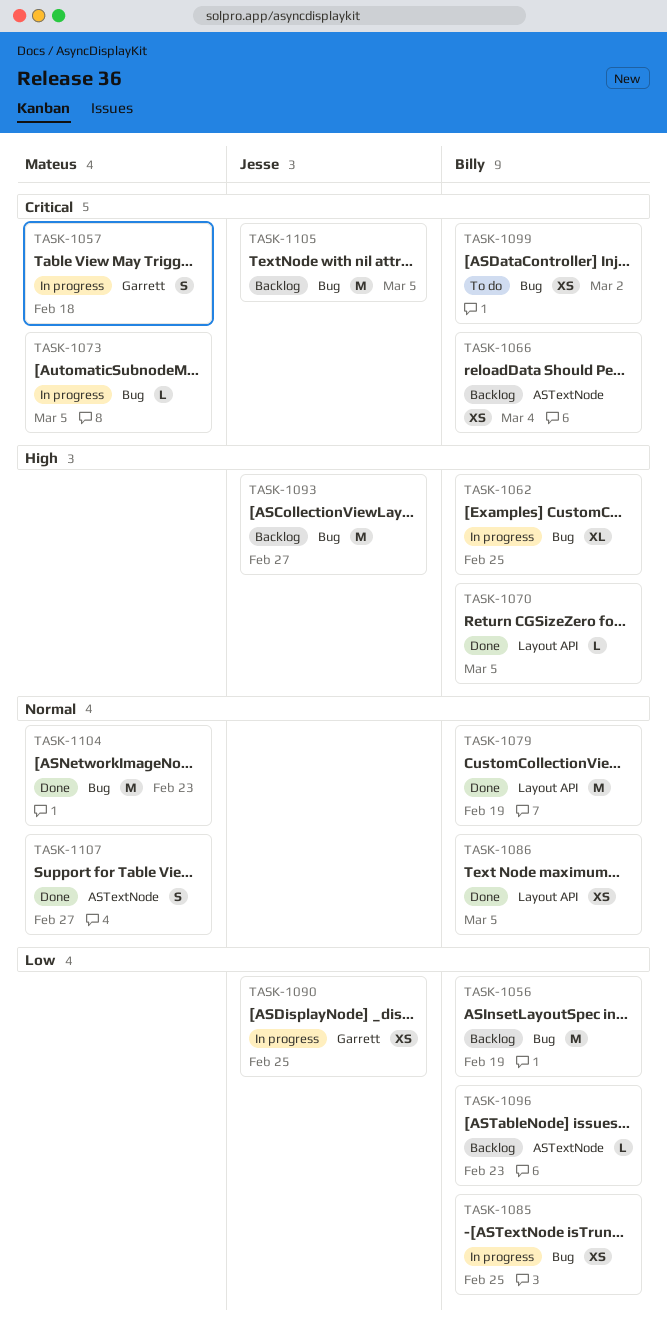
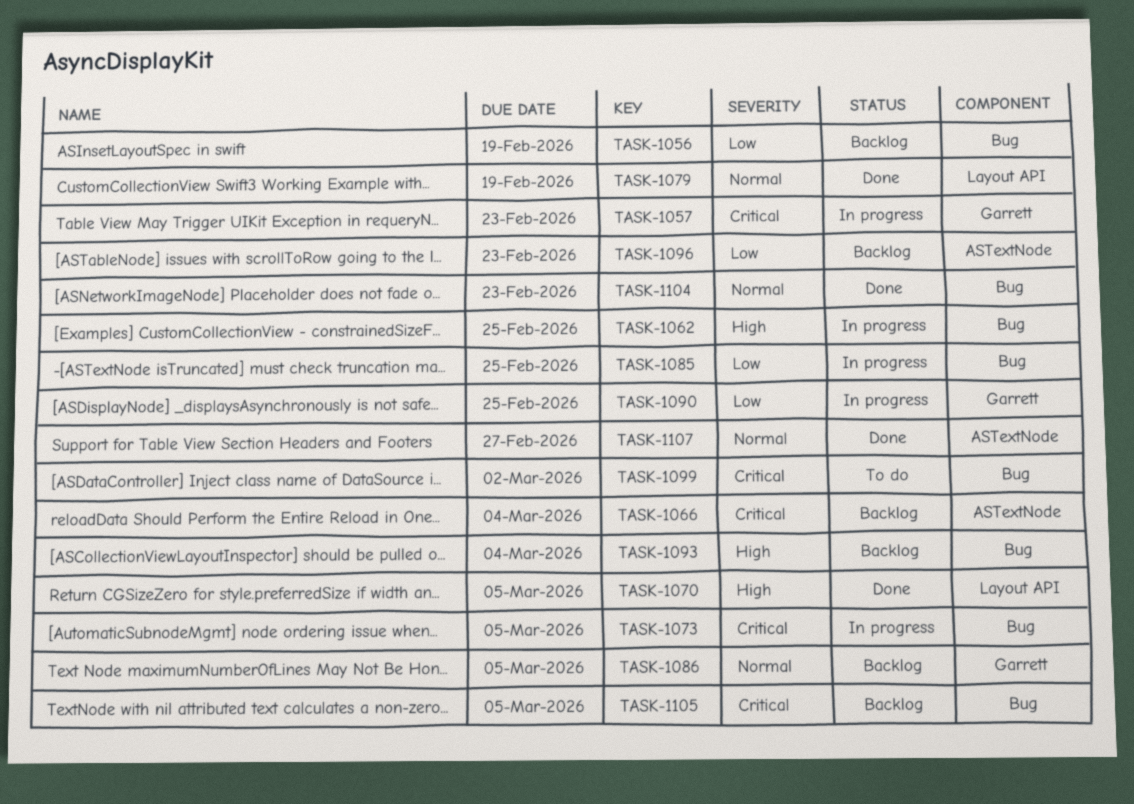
TASK-1057, due: Feb 18 -> Feb 23
TASK-1086, status: Done -> Backlog
TASK-1086, label: Layout API -> Garrett
TASK-1093, due: Feb 27 -> Mar 4

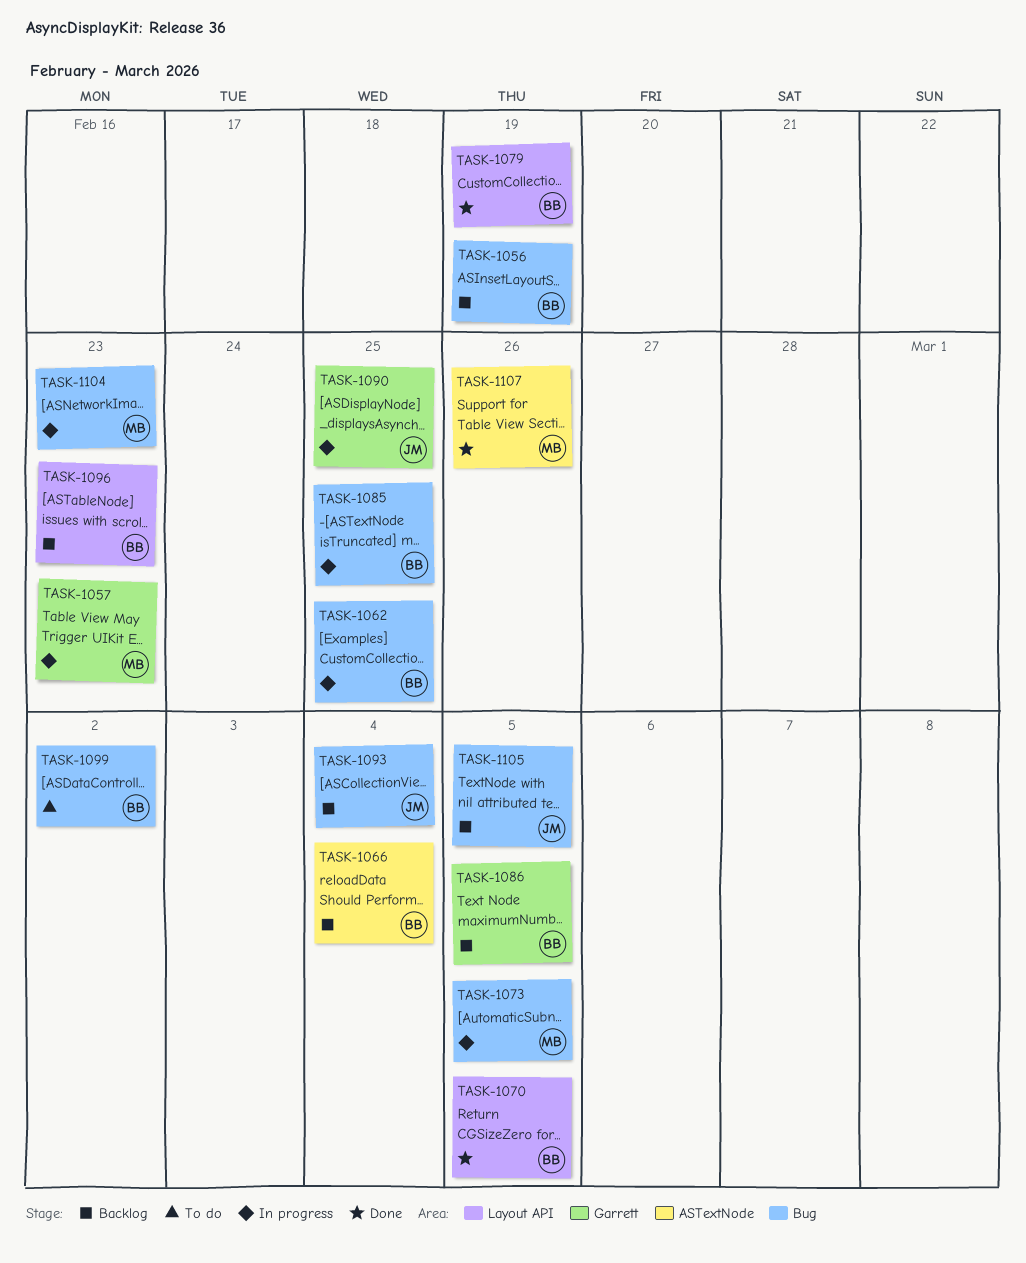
TASK-1096, label: ASTextNode -> Layout API
TASK-1104, status: Done -> In progress
TASK-1107, due: Feb 27 -> Feb 26

